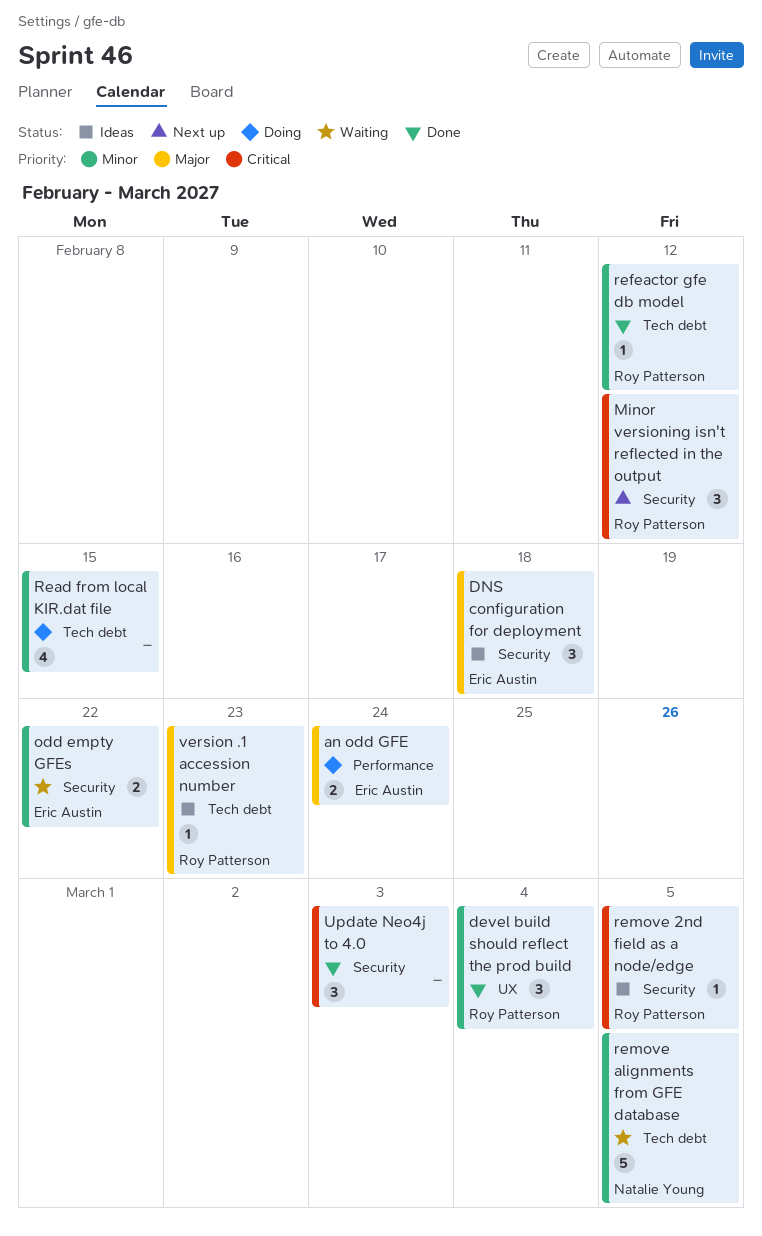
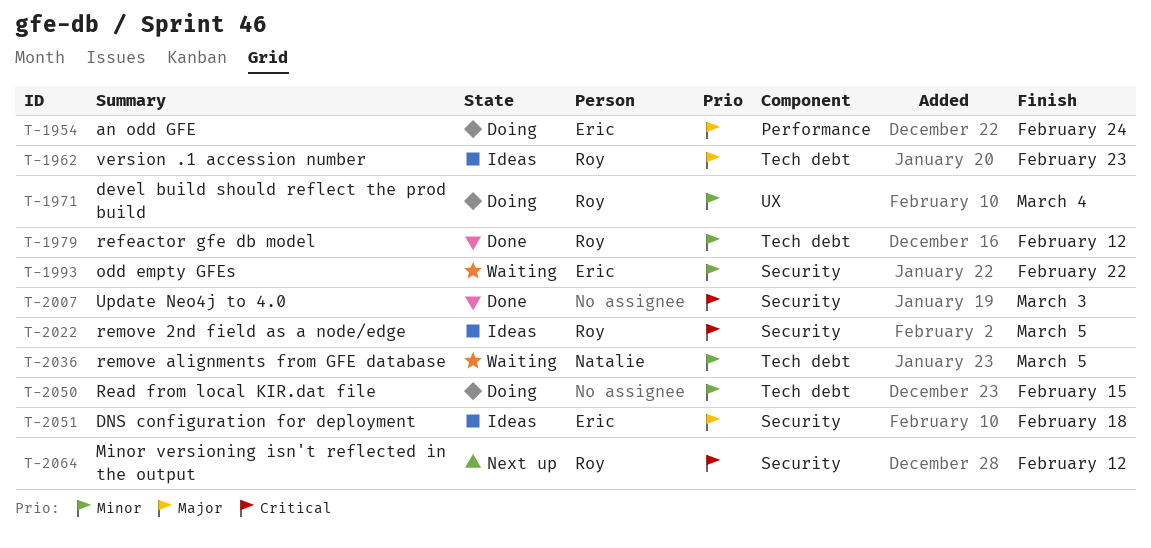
devel build should reflect the prod build, status: Done -> Doing

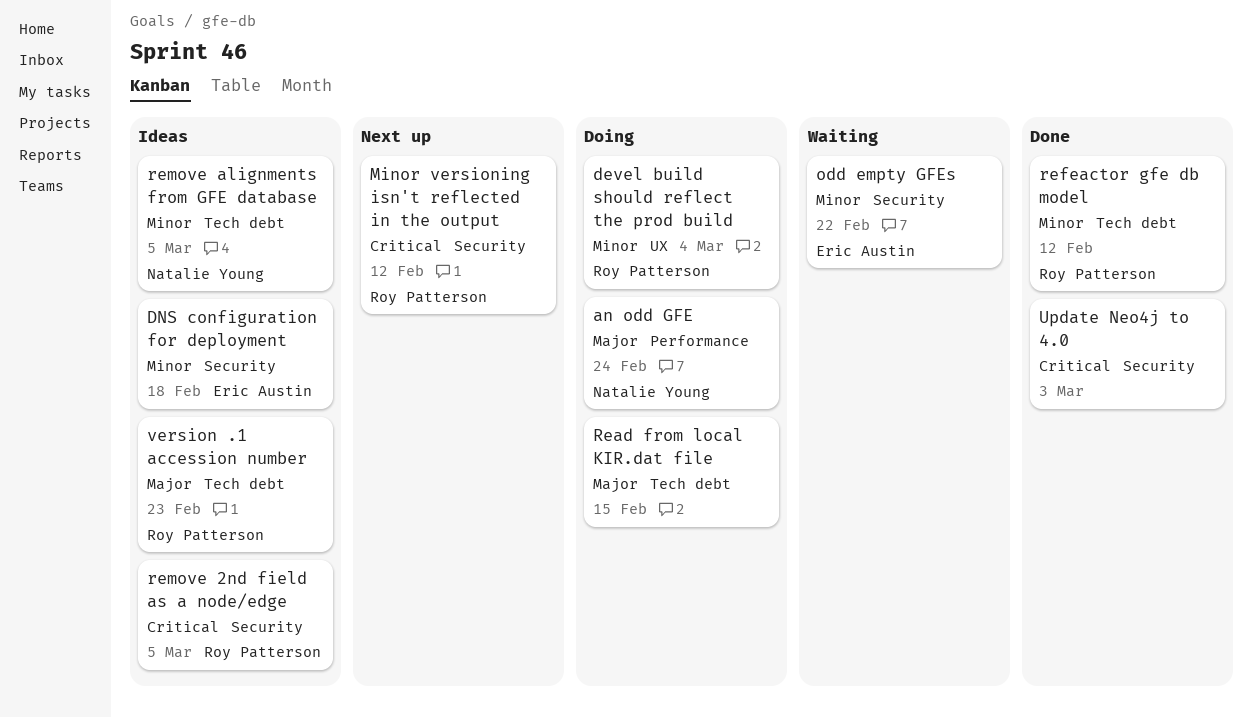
an odd GFE, owner: Eric Austin -> Natalie Young
DNS configuration for deployment, priority: Major -> Minor
Read from local KIR.dat file, priority: Minor -> Major
remove alignments from GFE database, status: Waiting -> Ideas

